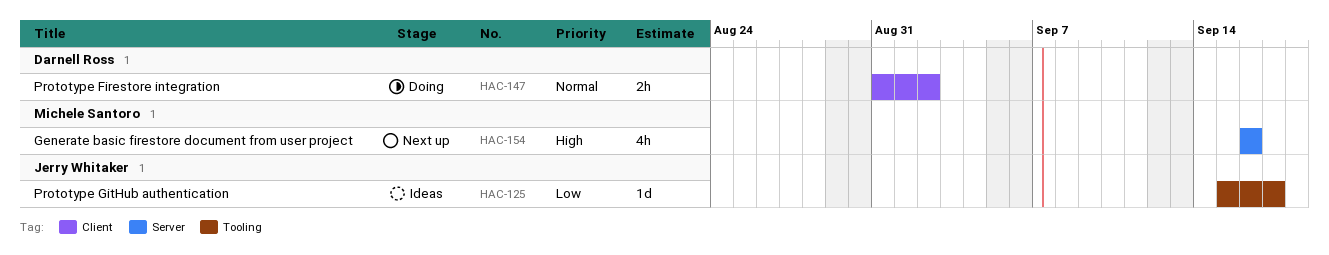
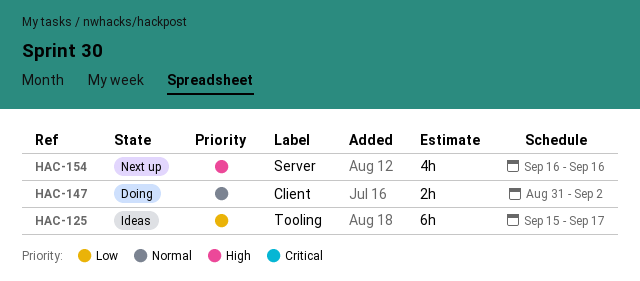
HAC-125, estimate: 1d -> 6h

